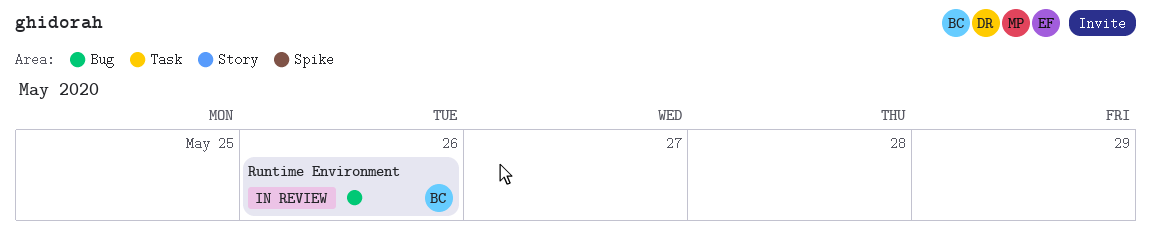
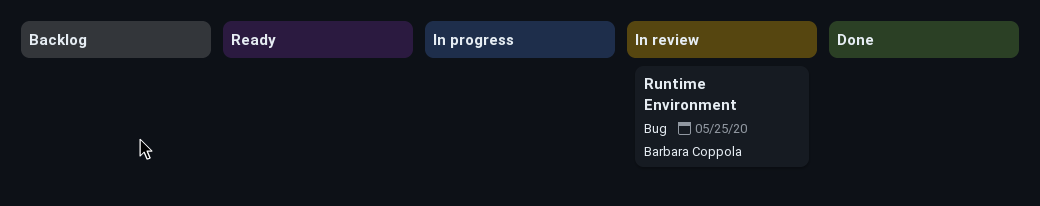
Runtime Environment, due: May 26 -> May 25

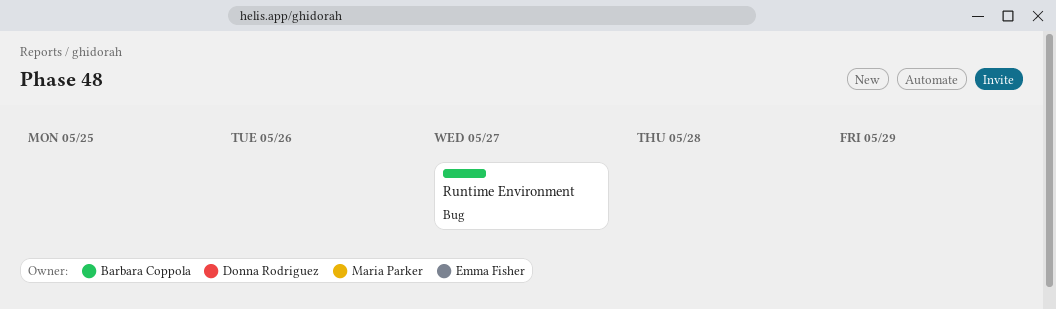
Runtime Environment, due: May 25 -> May 27

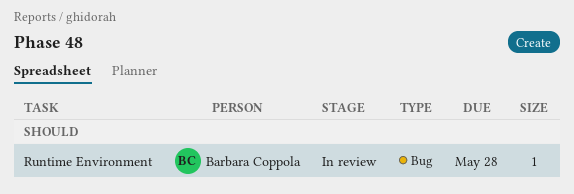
Runtime Environment, due: May 27 -> May 28

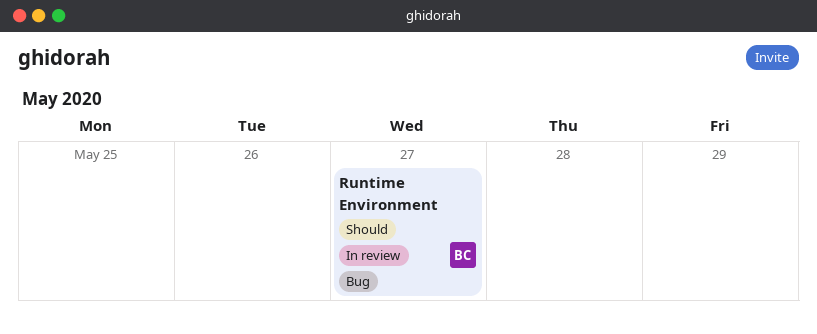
Runtime Environment, due: May 28 -> May 27

